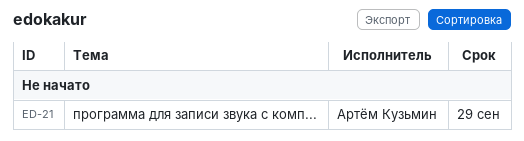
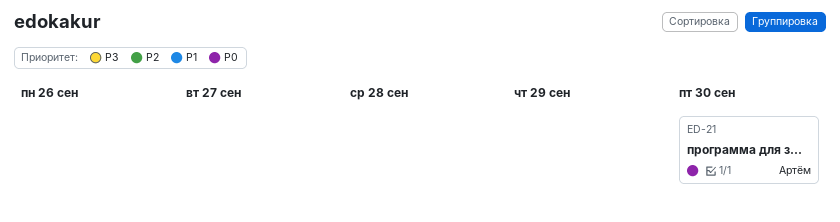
ED-21, due: Sep 29 -> Sep 30

